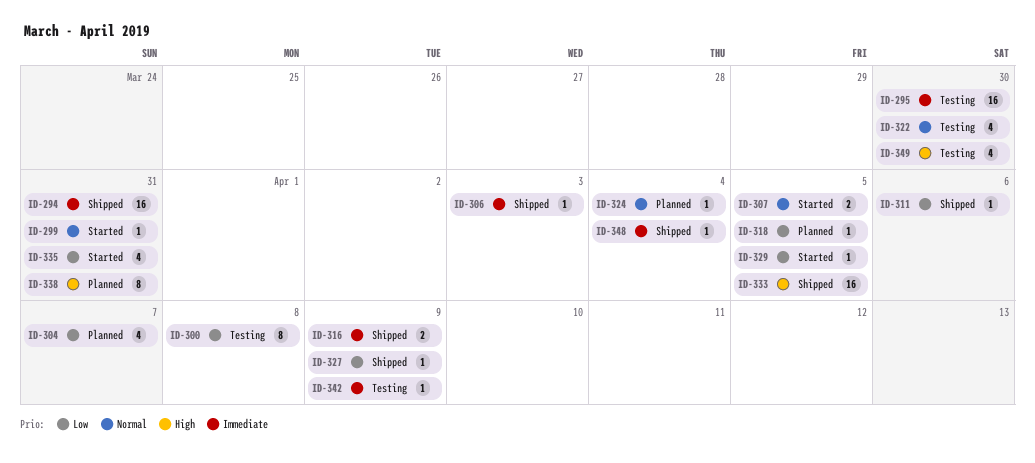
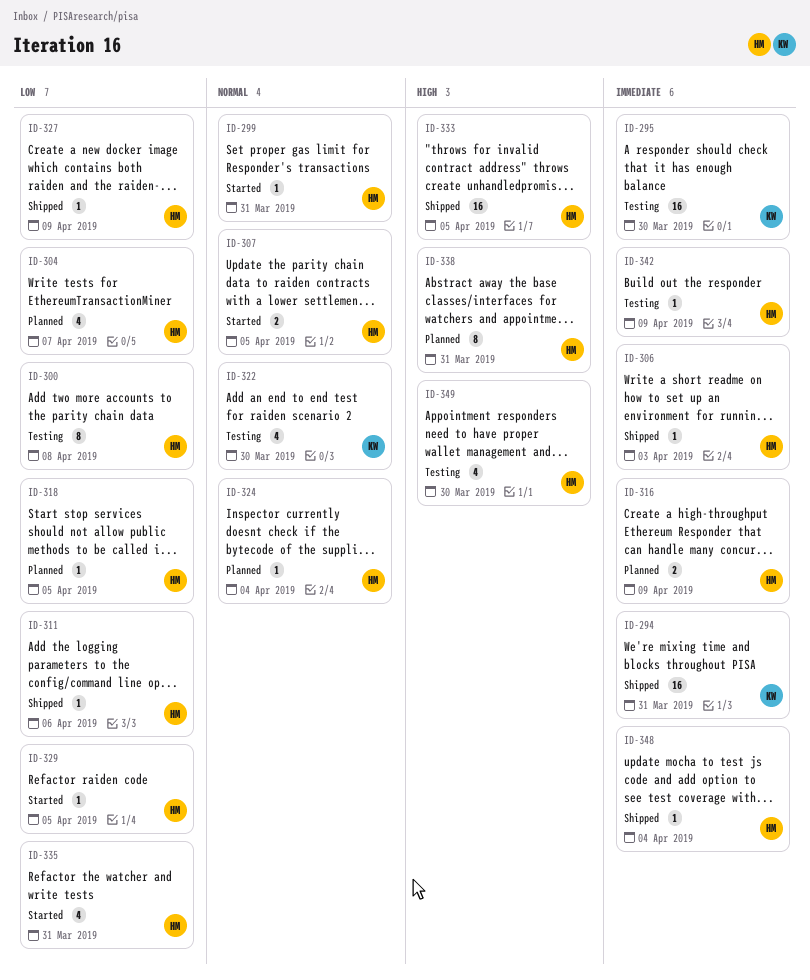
ID-316, status: Shipped -> Planned

